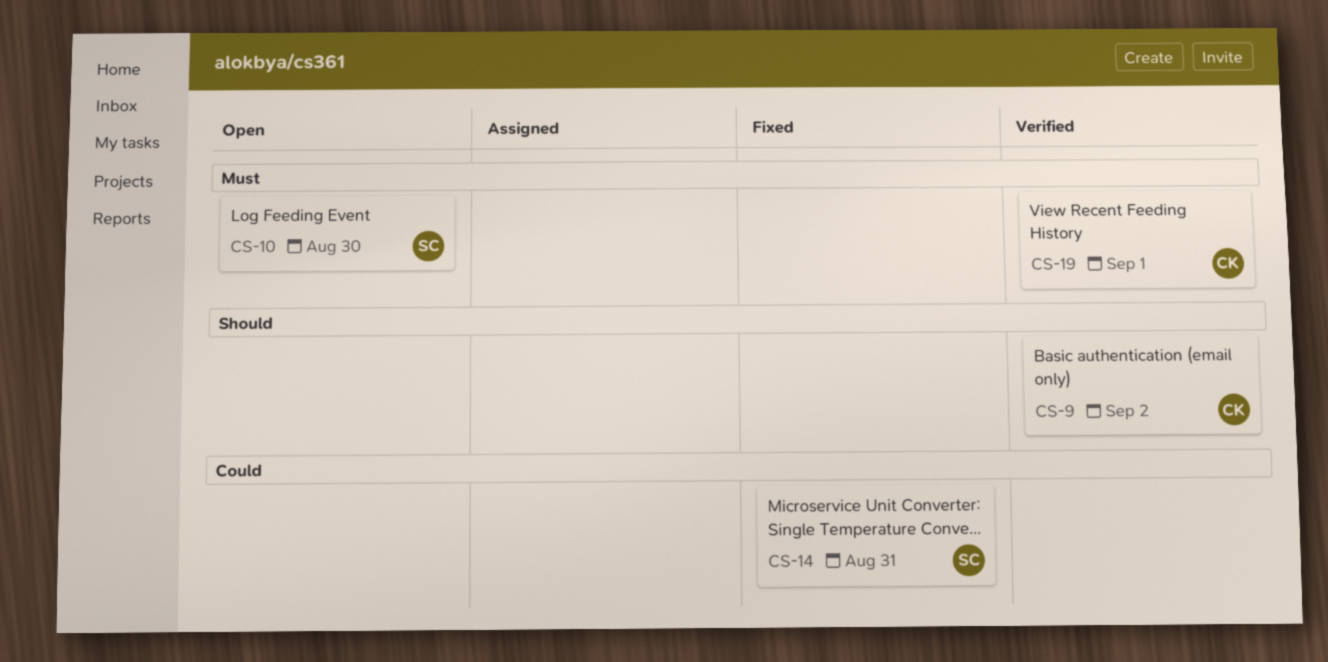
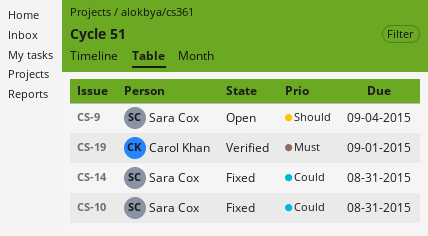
CS-9, status: Verified -> Open
CS-9, owner: Carol Khan -> Sara Cox
CS-9, due: Sep 2 -> Sep 4
CS-10, status: Open -> Fixed
CS-10, priority: Must -> Could
CS-10, due: Aug 30 -> Aug 31

